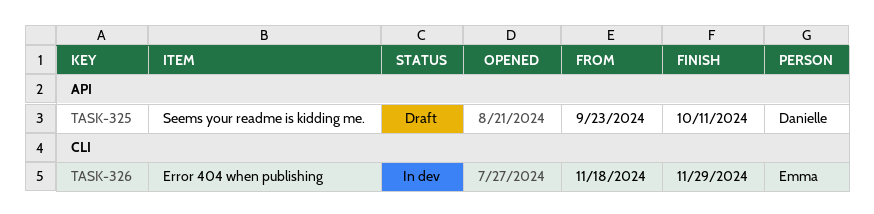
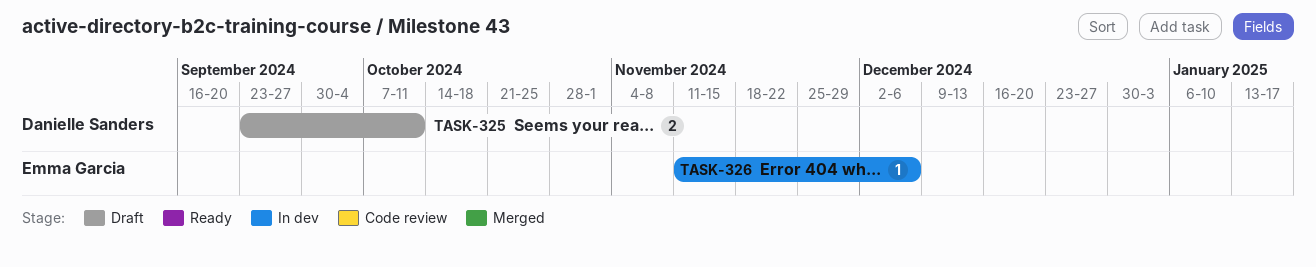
TASK-326, start: Nov 18 -> Nov 11
TASK-326, due: Nov 29 -> Dec 6

